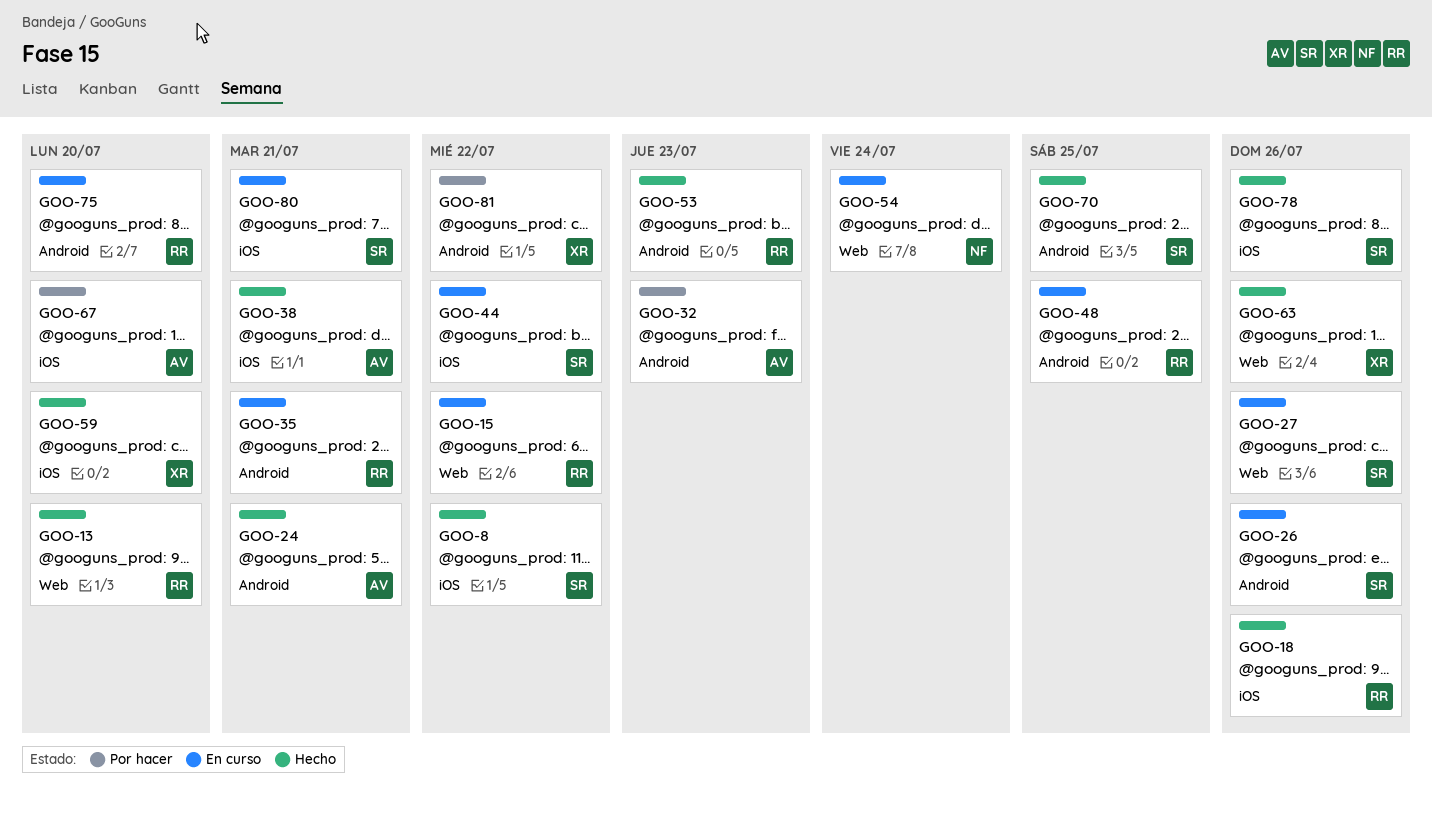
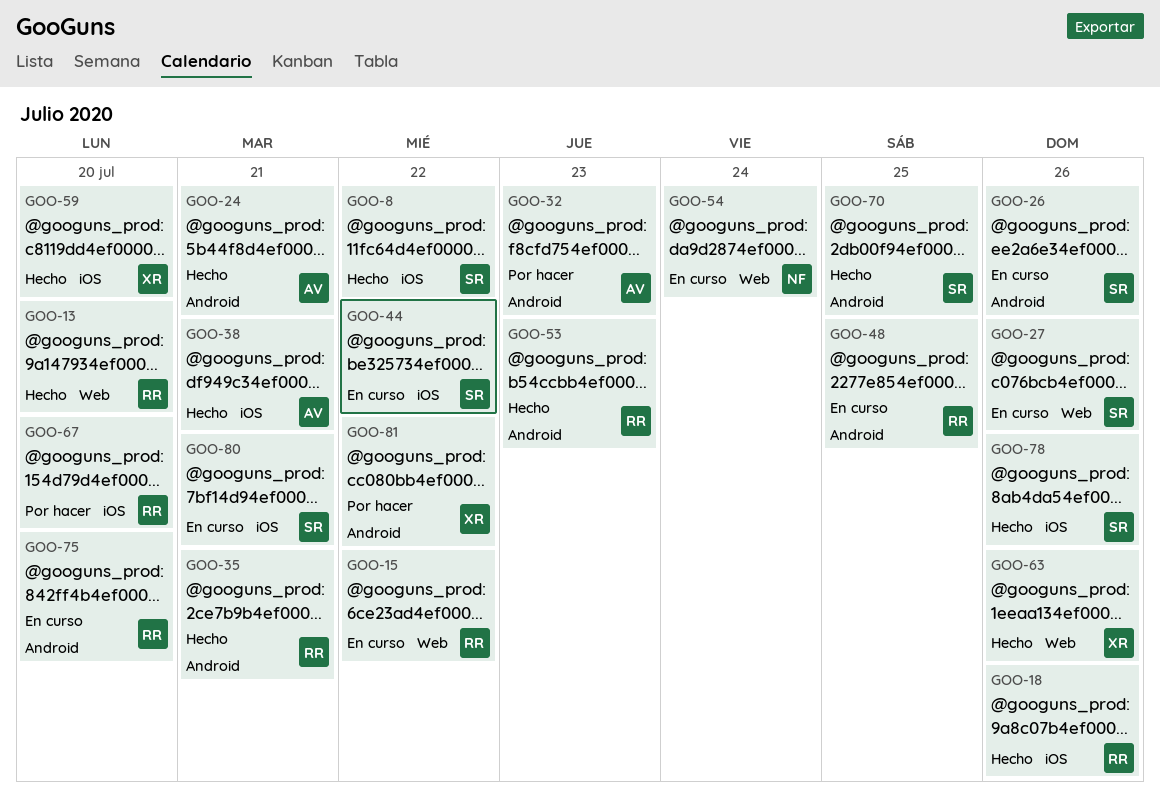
GOO-35, status: En curso -> Hecho
GOO-67, owner: AV -> RR

